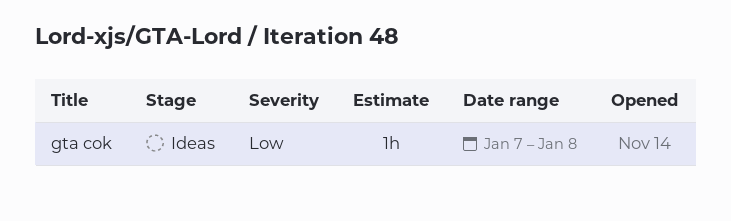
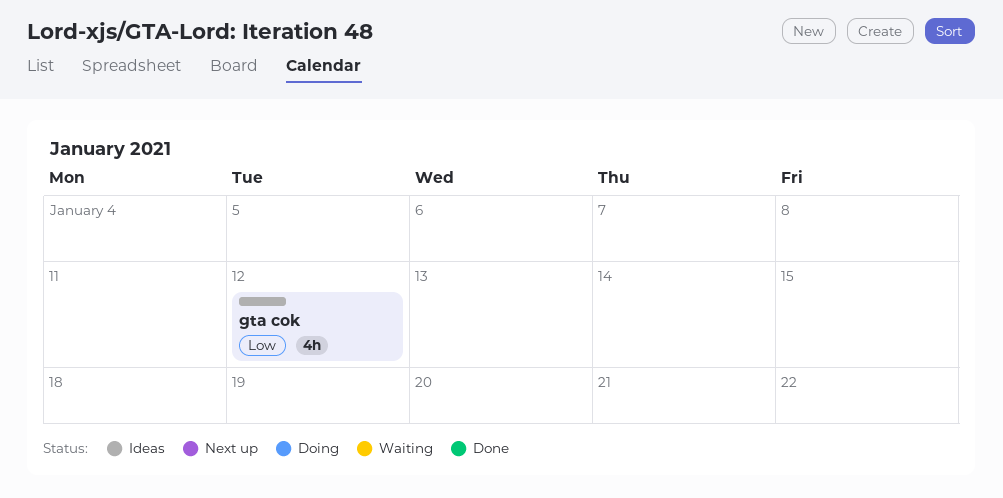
gta cok, estimate: 1h -> 4h
gta cok, due: Jan 8 -> Jan 12

